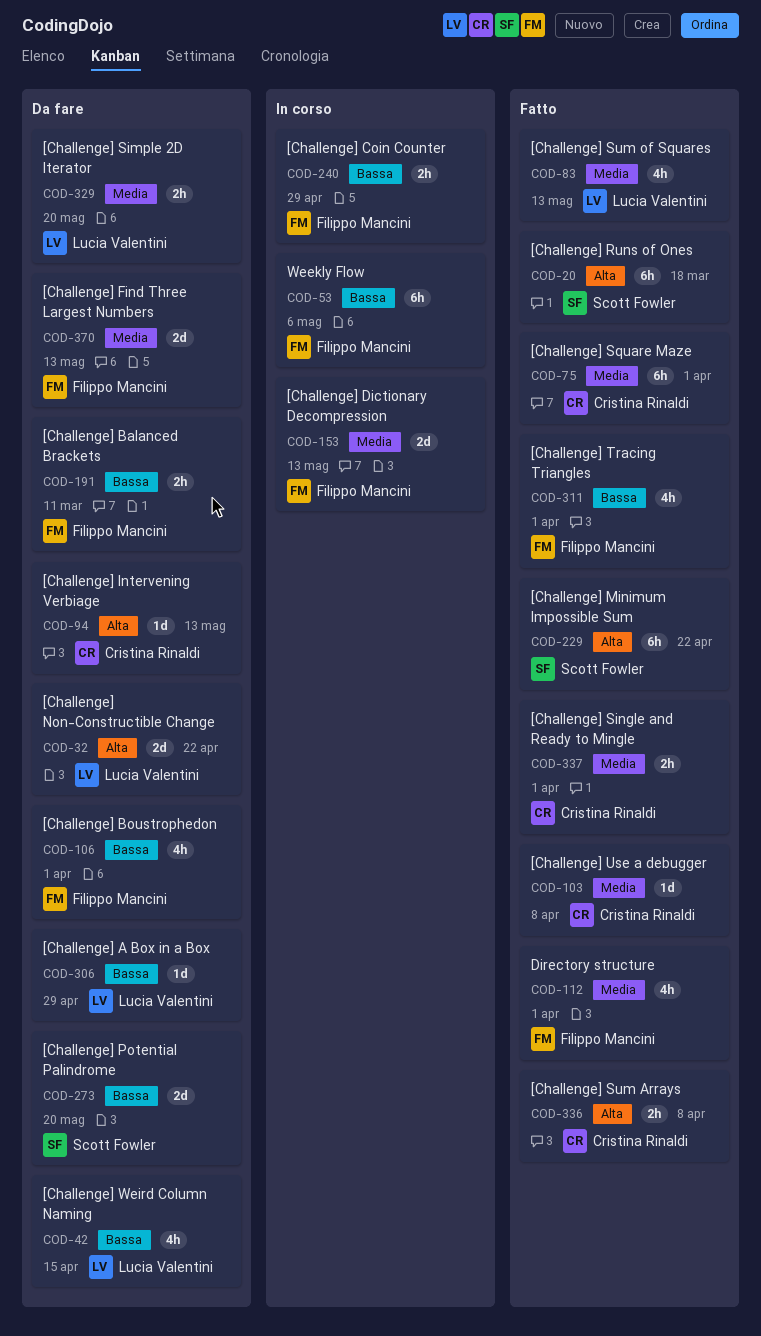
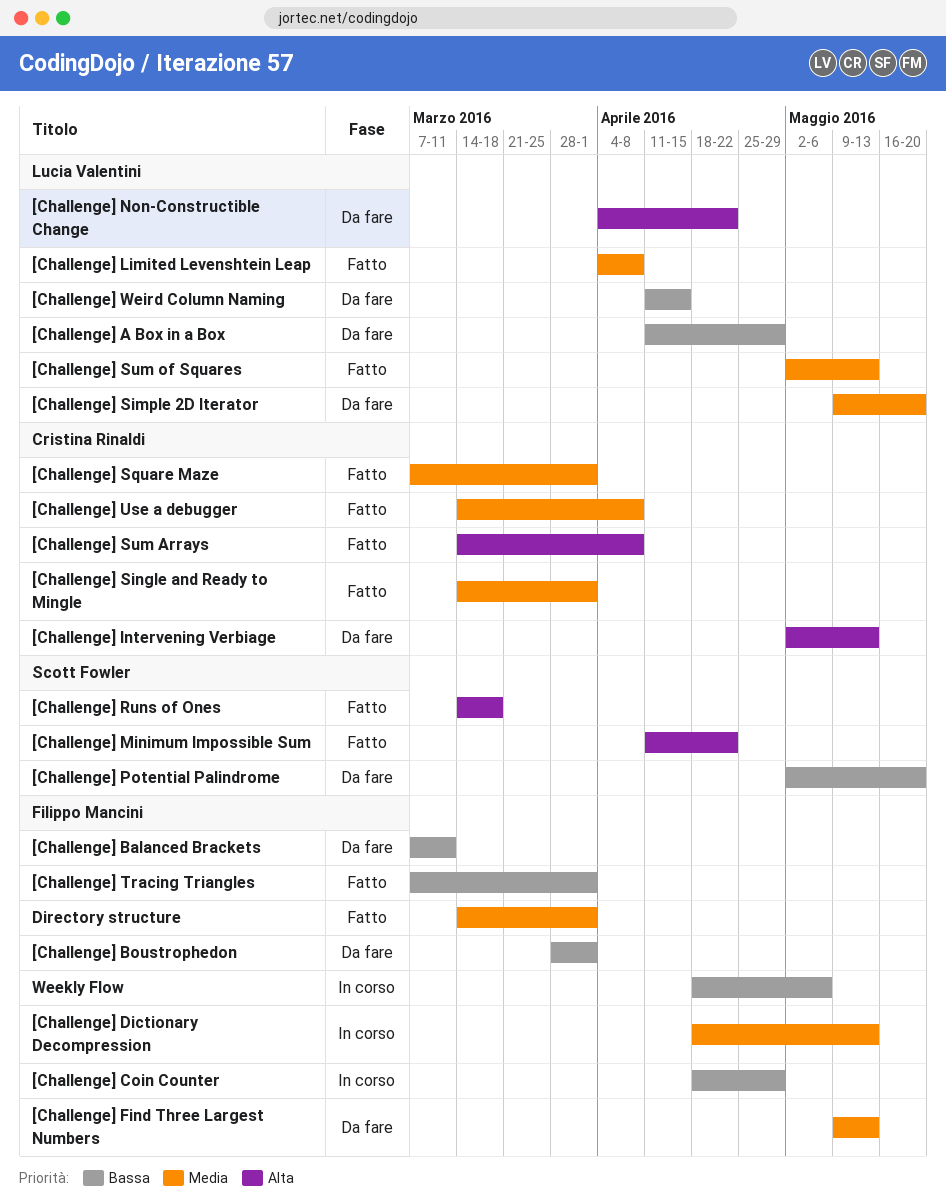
[Challenge] Limited Levenshtein Leap: none -> present

